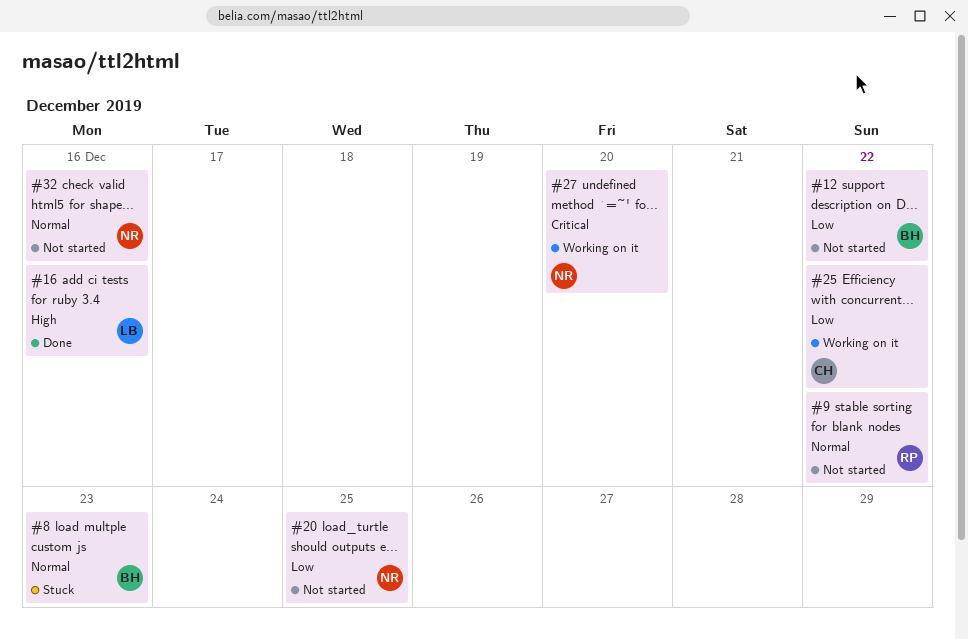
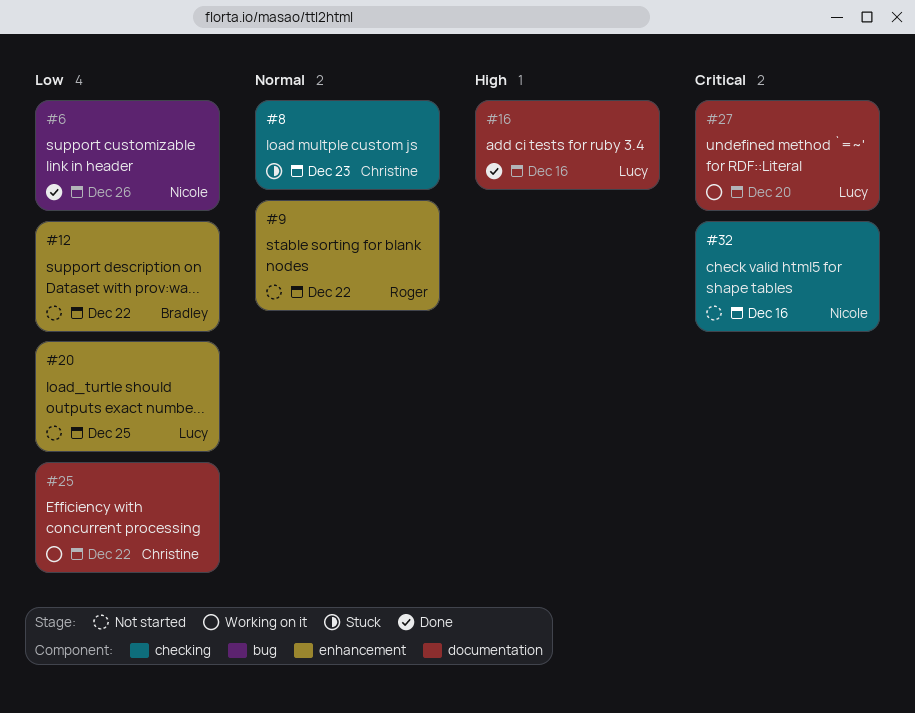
#6: none -> present
#8, owner: Bradley -> Christine
#20, owner: Nicole -> Lucy
#27, owner: Nicole -> Lucy
#32, priority: Normal -> Critical

